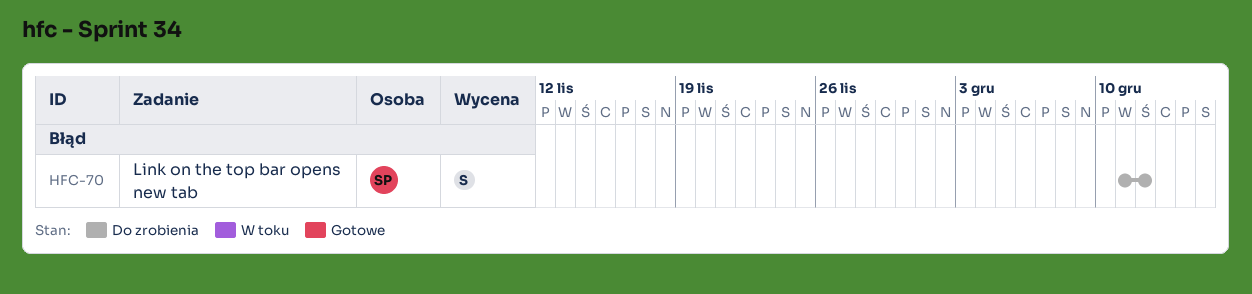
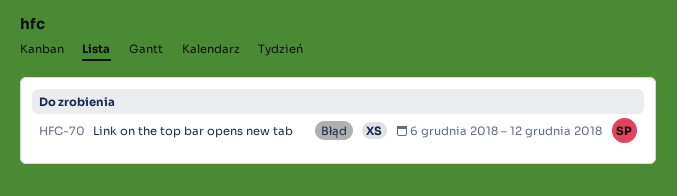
HFC-70, estimate: S -> XS
HFC-70, start: Dec 11 -> Dec 6

